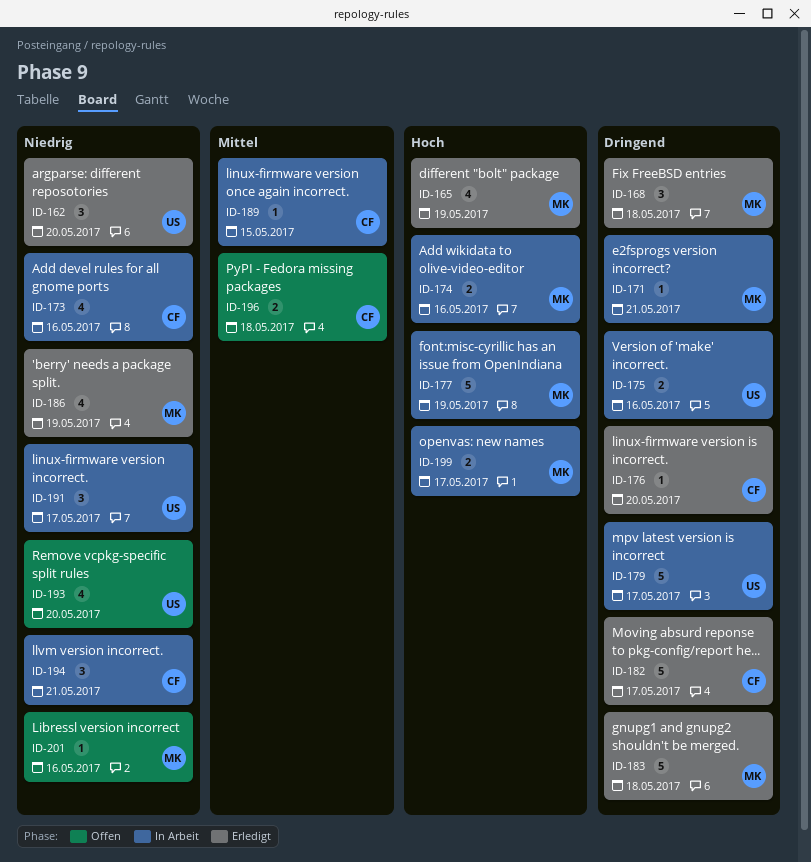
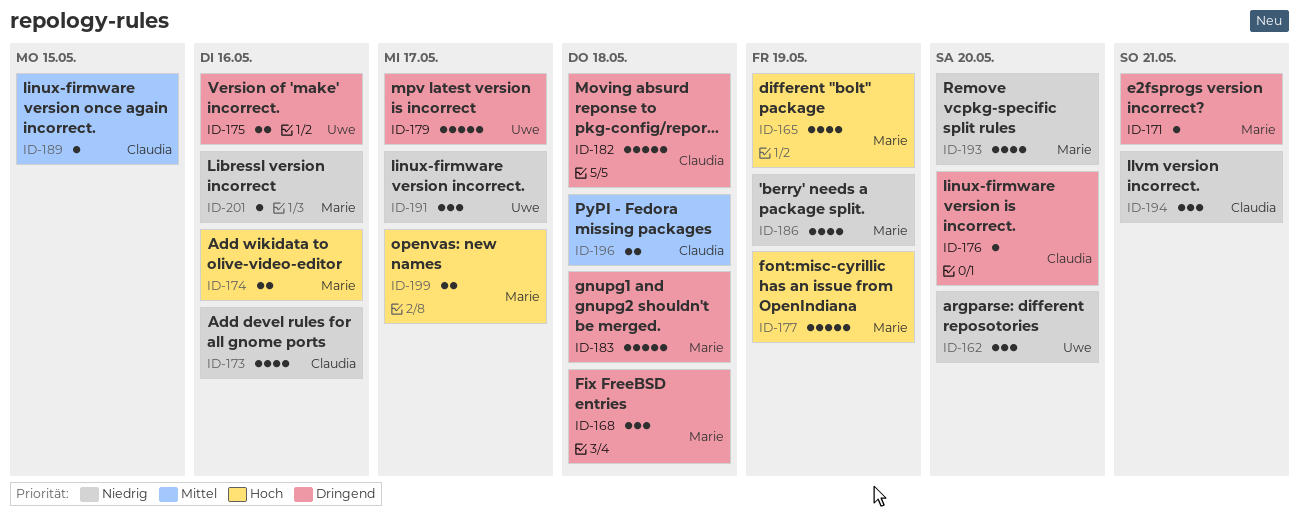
ID-182, due: May 17 -> May 18
ID-193, owner: Uwe -> Marie

